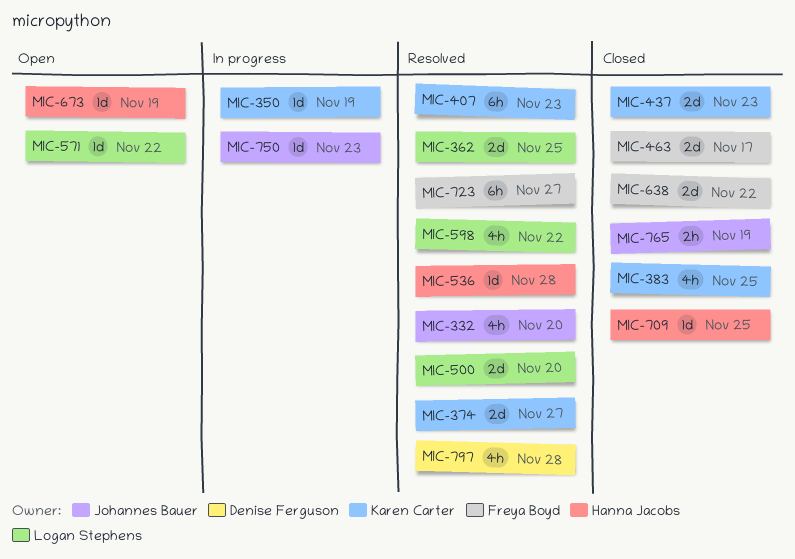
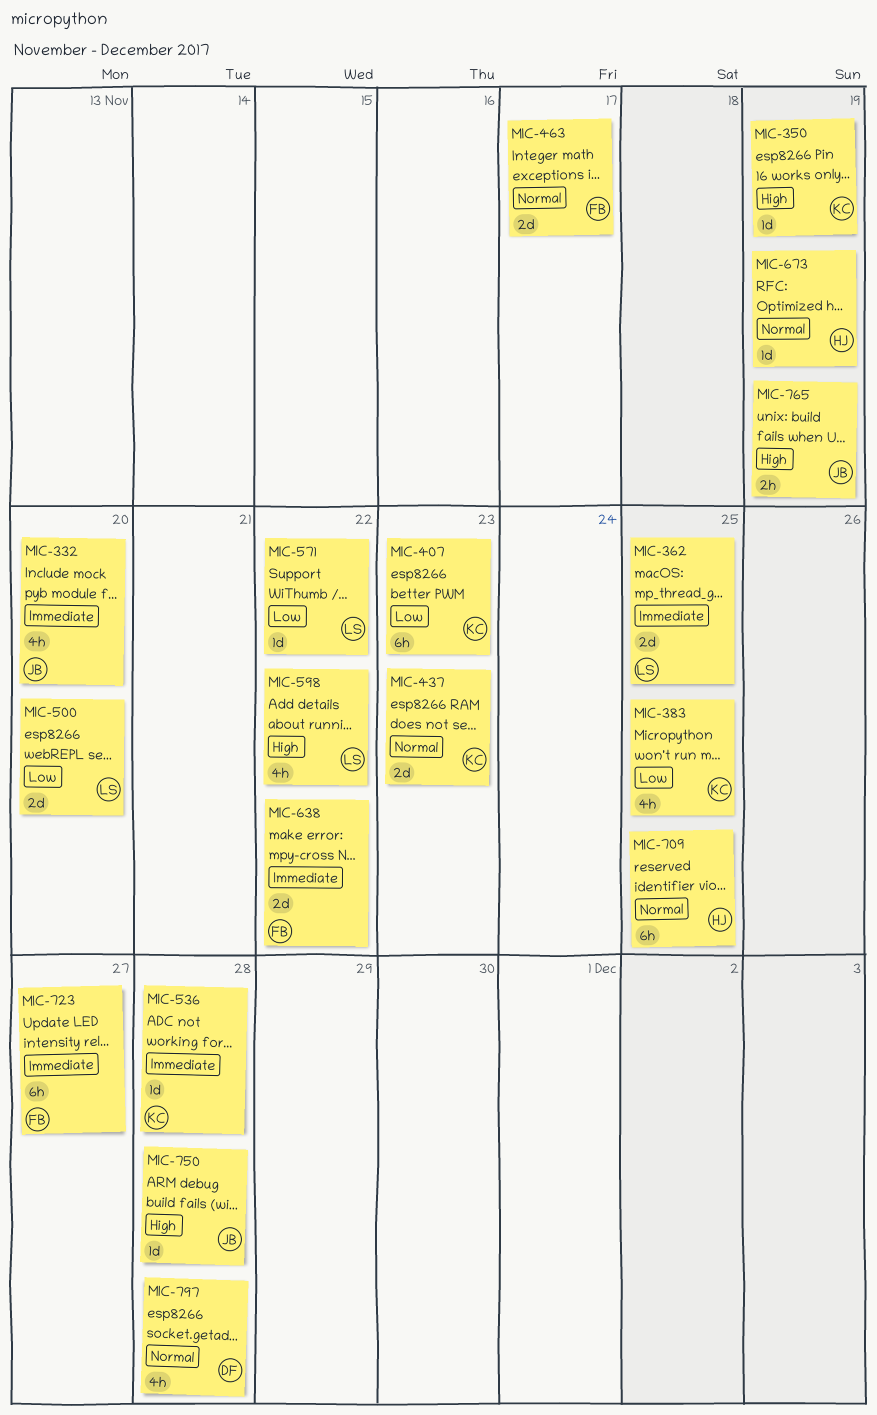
MIC-374: present -> none
MIC-536, owner: Hanna Jacobs -> Karen Carter
MIC-709, estimate: 1d -> 6h
MIC-750, due: Nov 23 -> Nov 28

